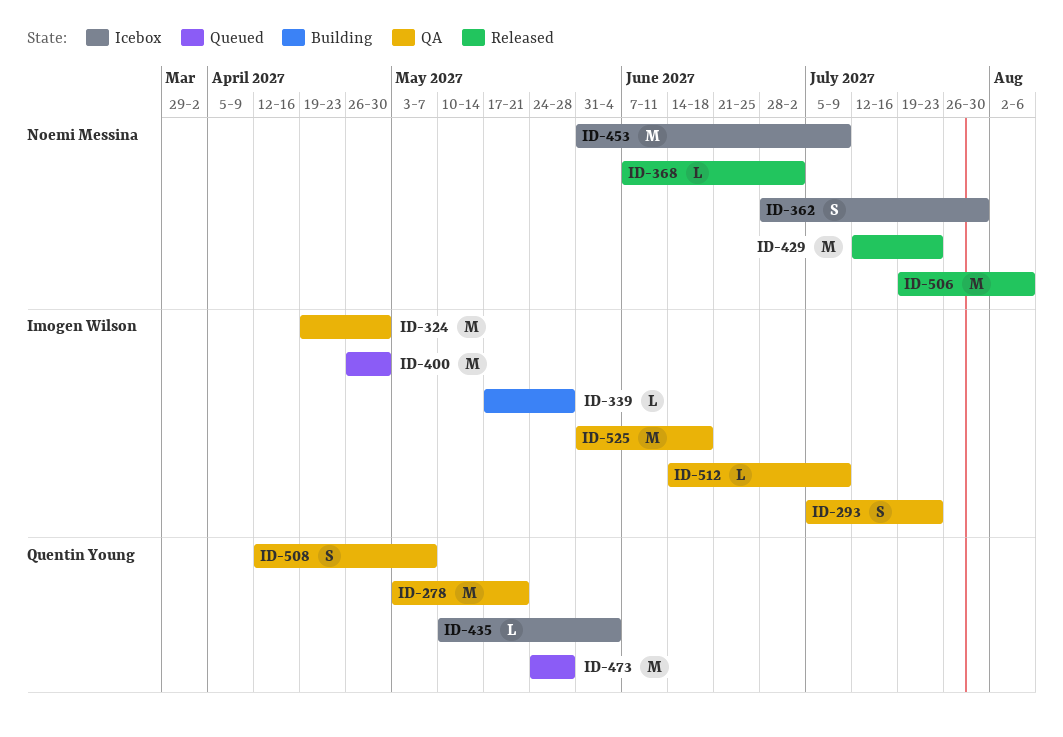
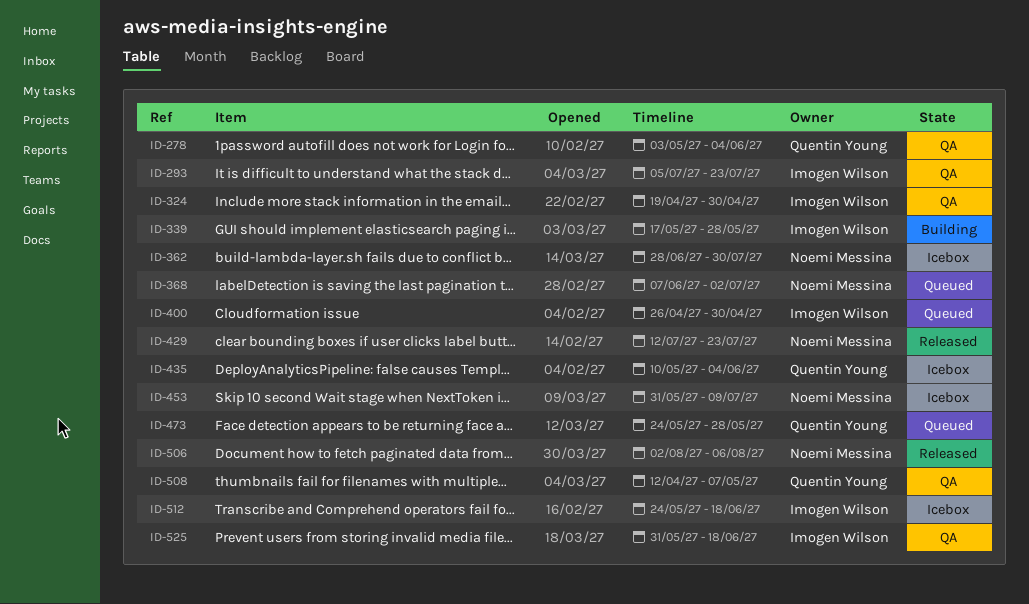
ID-278, due: May 21 -> Jun 4
ID-368, status: Released -> Queued
ID-506, start: Jul 19 -> Aug 2
ID-512, status: QA -> Icebox
ID-512, start: Jun 14 -> May 24
ID-512, due: Jul 9 -> Jun 18

